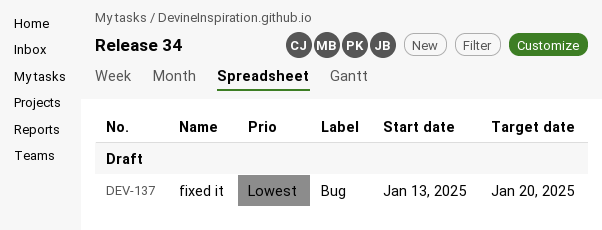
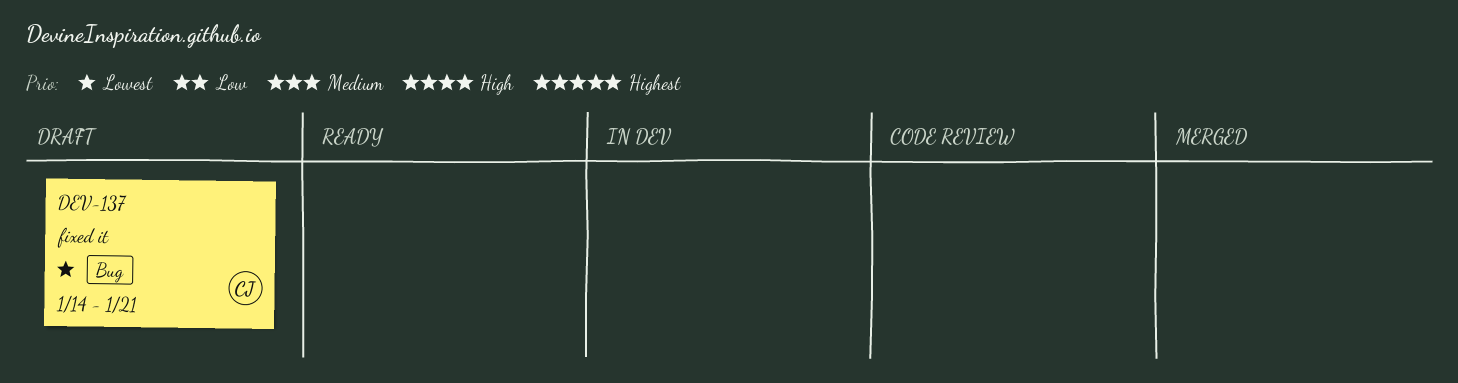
DEV-137, start: Jan 13 -> Jan 14
DEV-137, due: Jan 20 -> Jan 21

